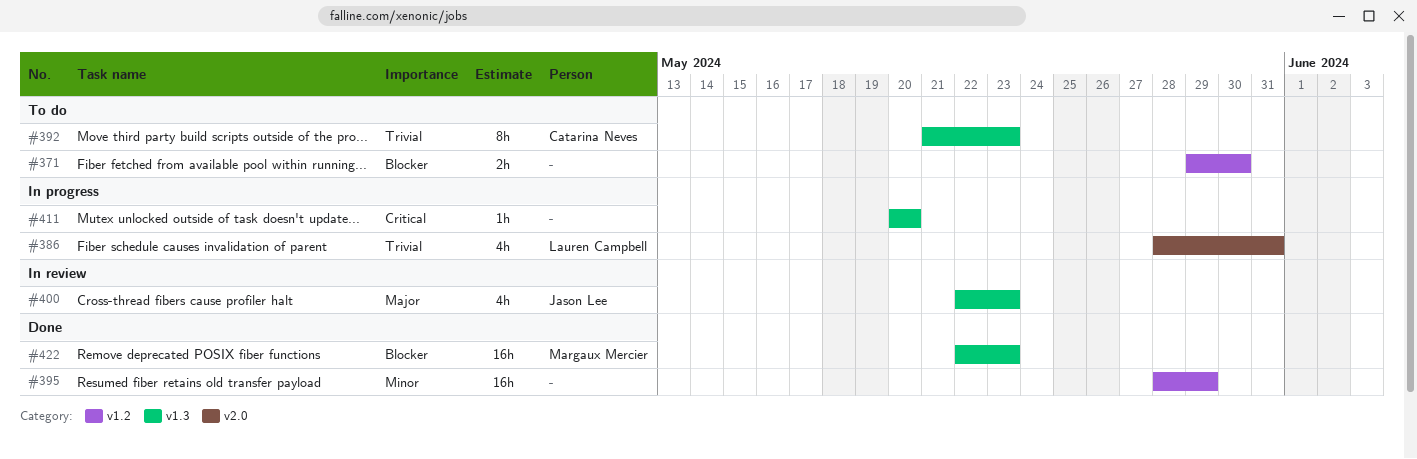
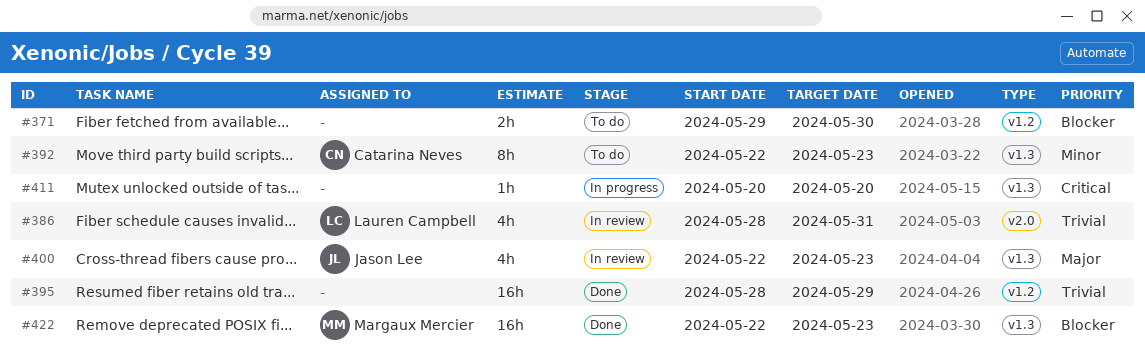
#386, status: In progress -> In review
#392, priority: Trivial -> Minor
#392, start: May 21 -> May 22
#395, priority: Minor -> Trivial

